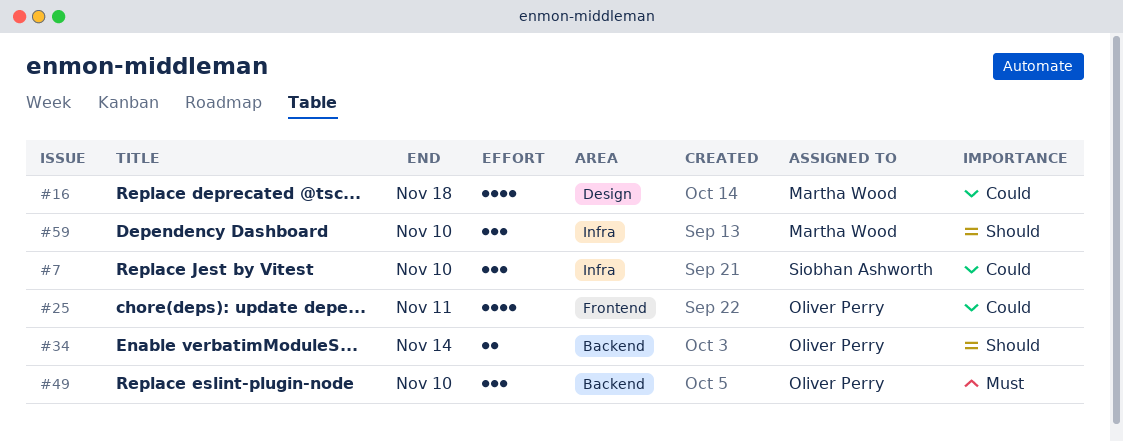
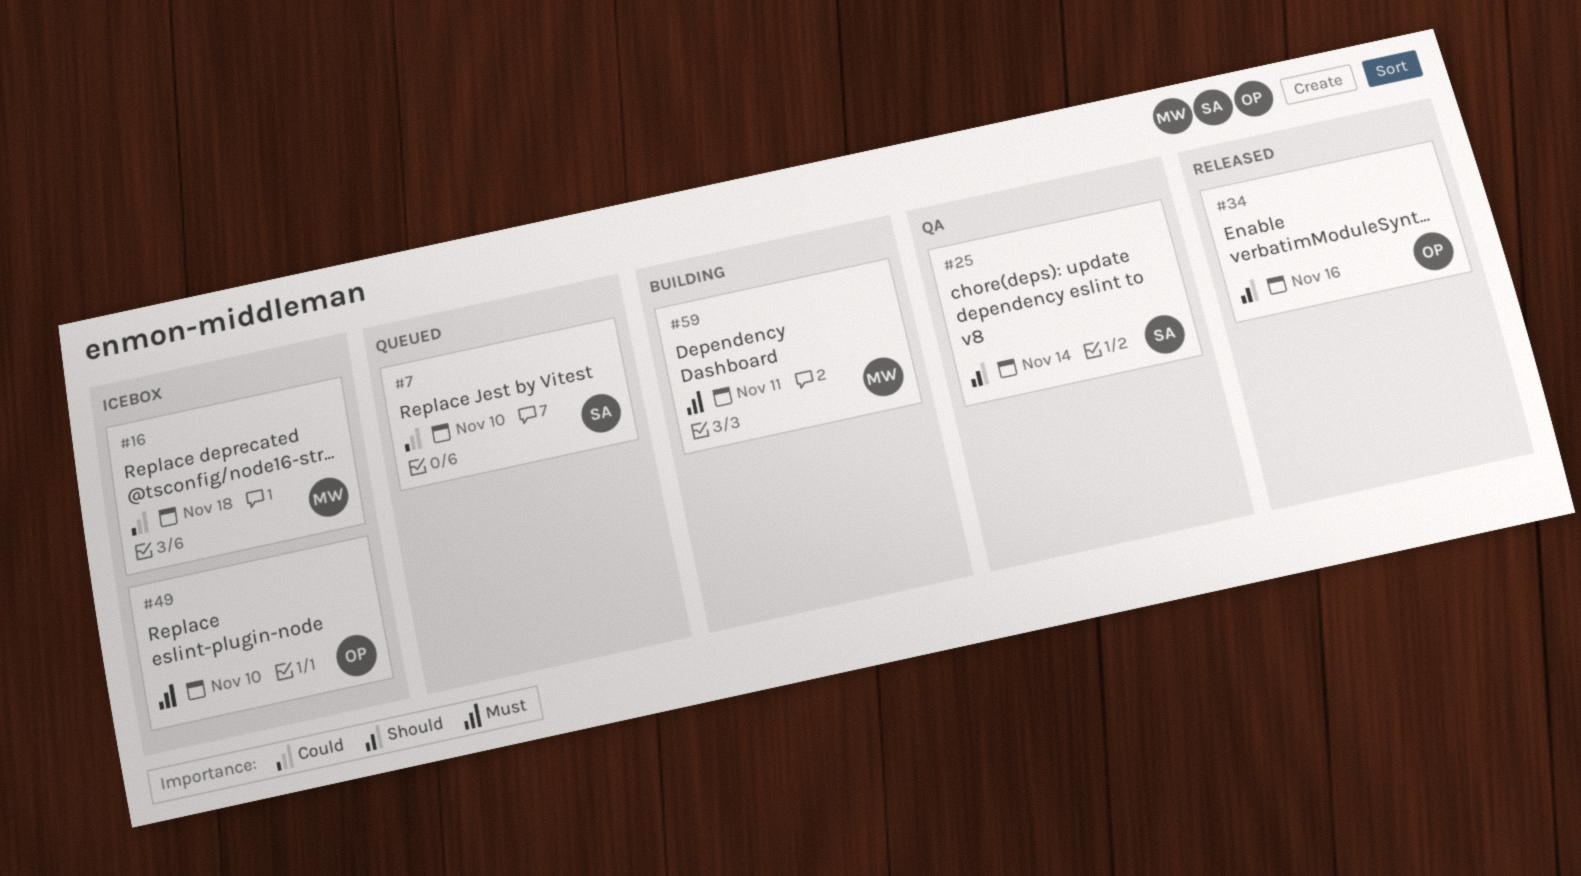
#25, owner: Oliver Perry -> Siobhan Ashworth
#25, priority: Could -> Should
#25, due: Nov 11 -> Nov 14
#34, due: Nov 14 -> Nov 16
#59, priority: Should -> Must
#59, due: Nov 10 -> Nov 11

